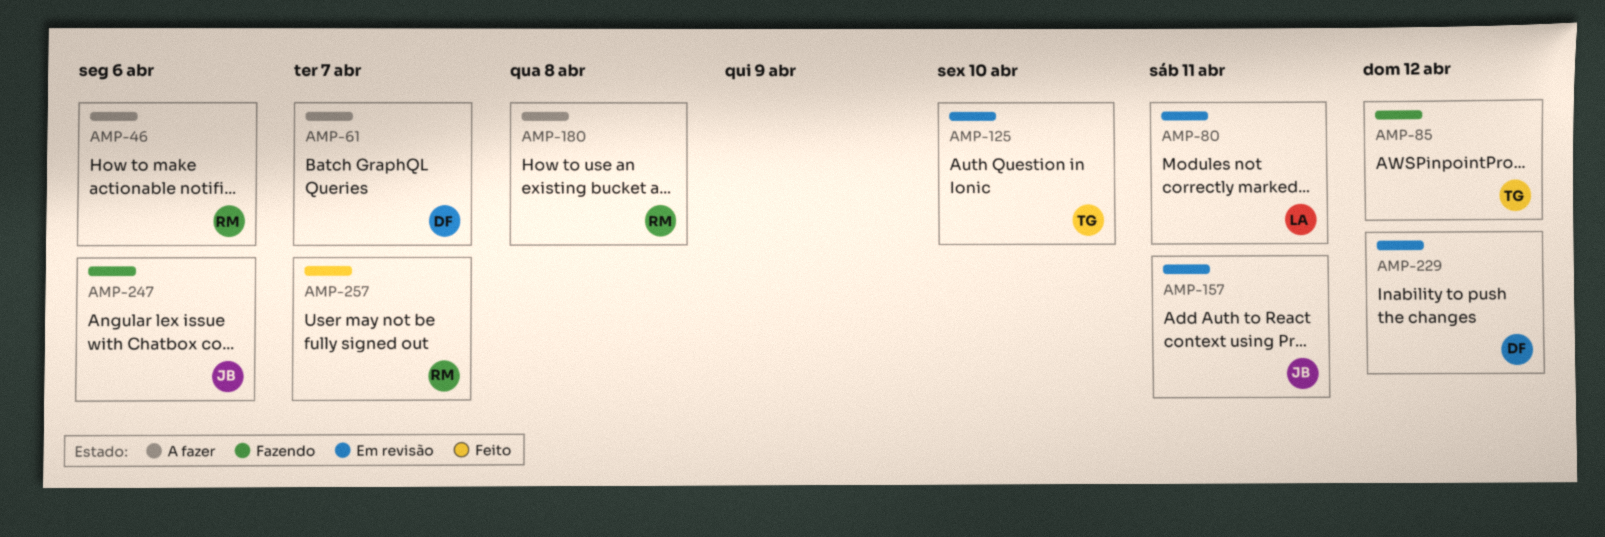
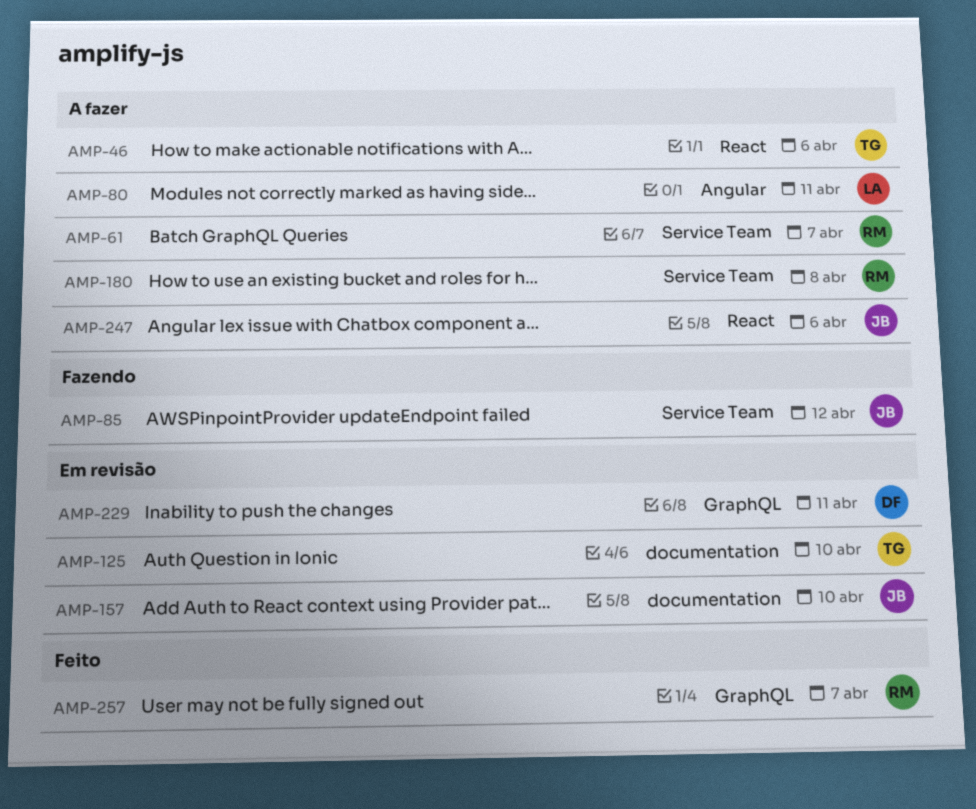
AMP-46, owner: RM -> TG
AMP-61, owner: DF -> RM
AMP-80, status: Em revisão -> A fazer
AMP-85, owner: TG -> JB
AMP-157, due: Apr 11 -> Apr 10
AMP-229, due: Apr 12 -> Apr 11
AMP-247, status: Fazendo -> A fazer

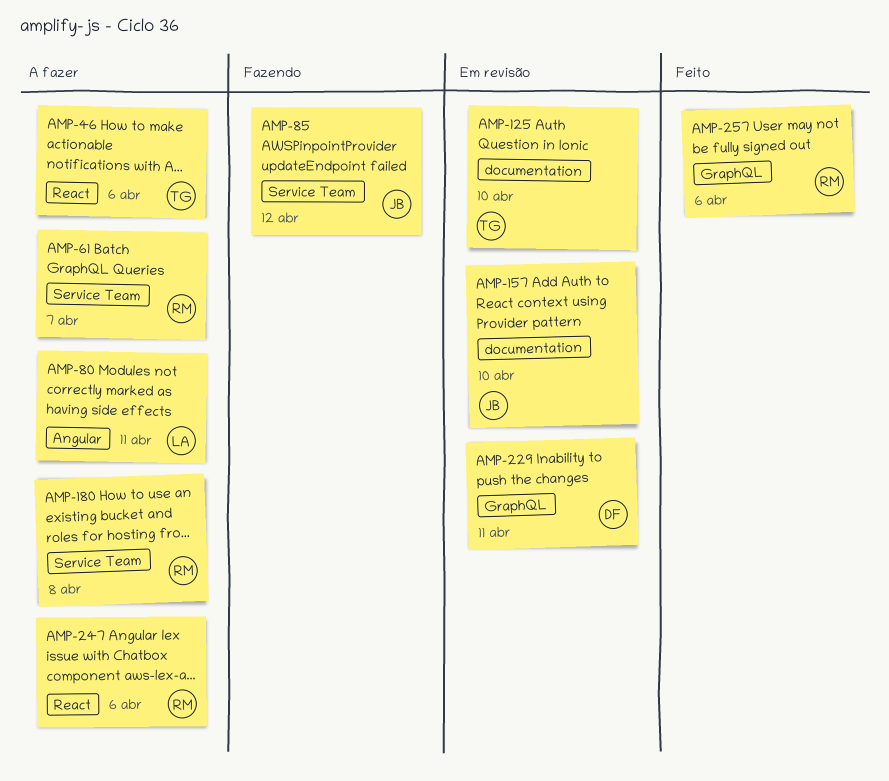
AMP-247, owner: JB -> RM
AMP-257, due: Apr 7 -> Apr 6

